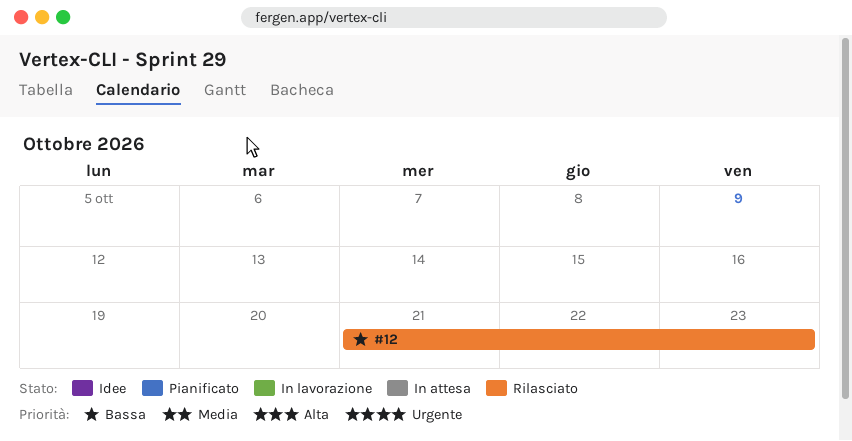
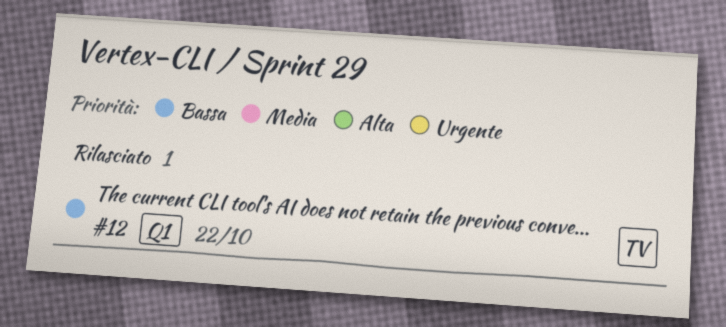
#12, due: Oct 23 -> Oct 22

